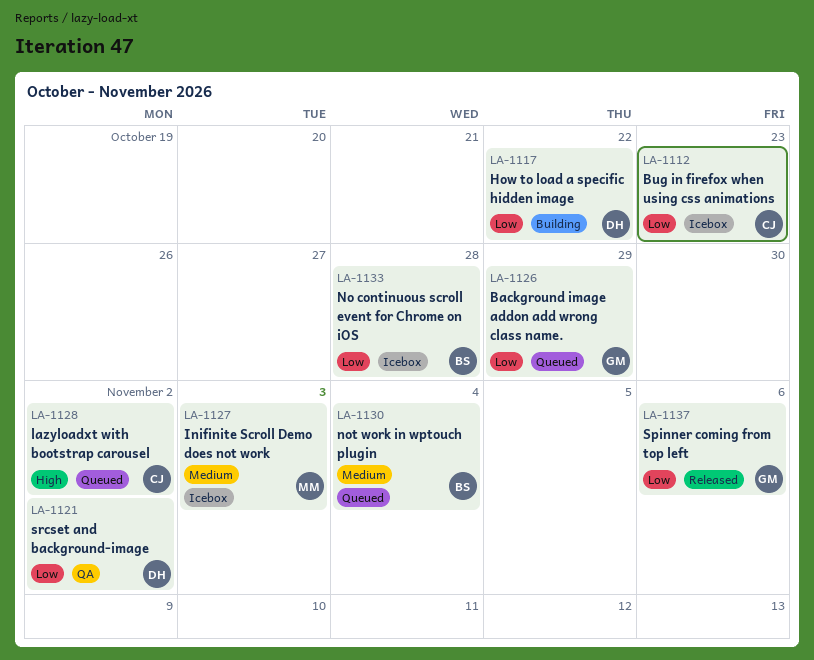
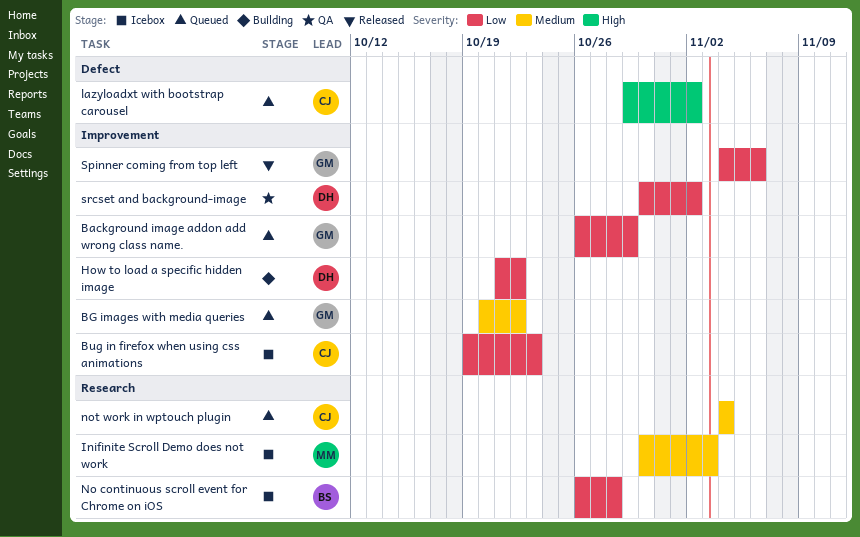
BG images with media queries: none -> present
not work in wptouch plugin, owner: BS -> CJ

